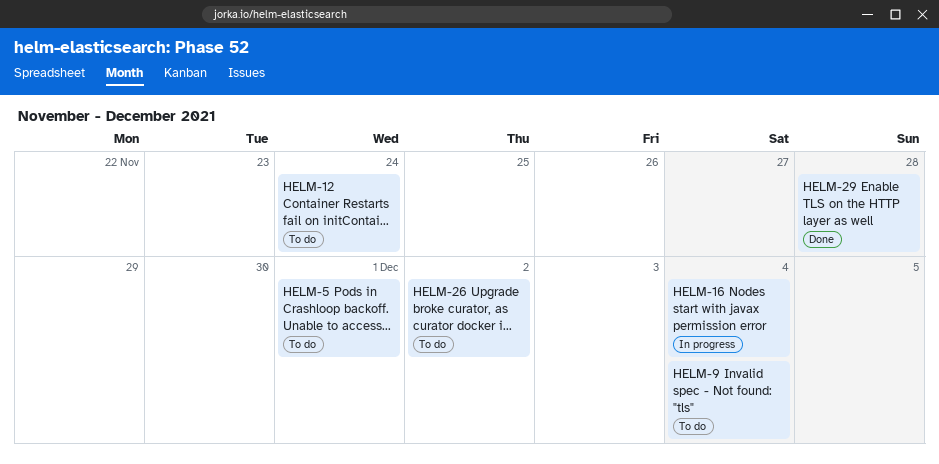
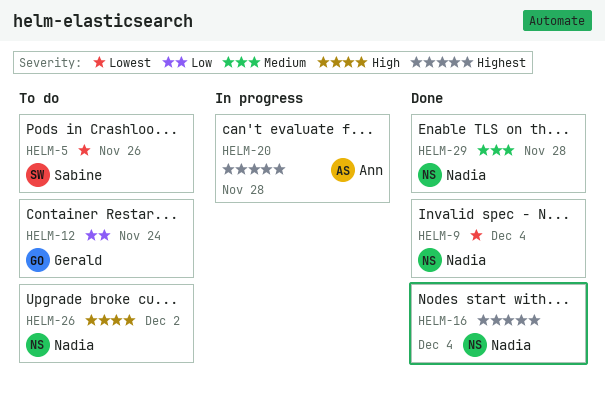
HELM-5, due: Dec 1 -> Nov 26
HELM-9, status: To do -> Done
HELM-16, status: In progress -> Done
HELM-20: none -> present

